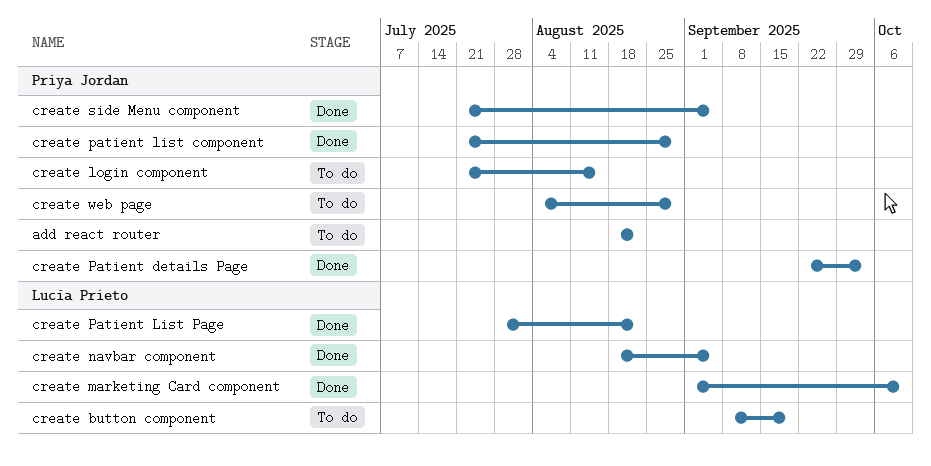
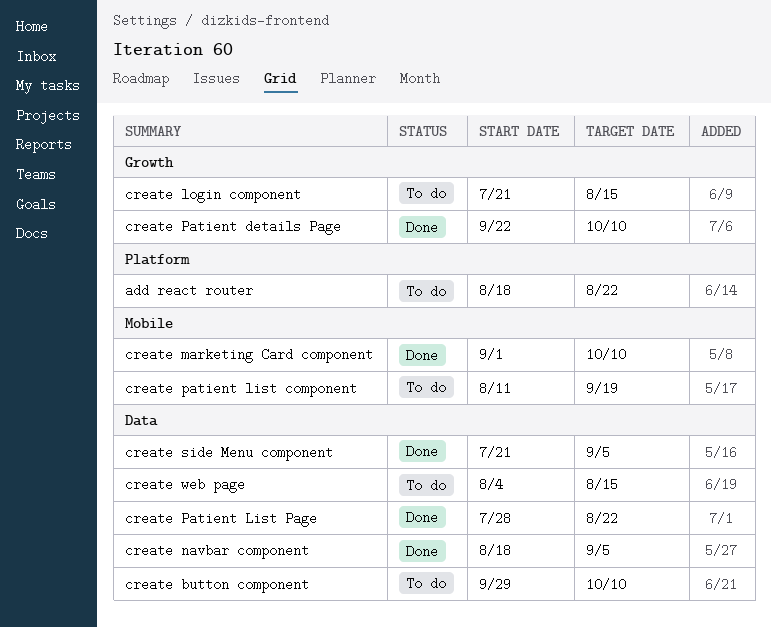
create button component, start: Sep 8 -> Sep 29
create button component, due: Sep 19 -> Oct 10
create Patient details Page, due: Oct 3 -> Oct 10
create patient list component, status: Done -> To do
create patient list component, start: Jul 21 -> Aug 11
create patient list component, due: Aug 29 -> Sep 19
create web page, due: Aug 29 -> Aug 15

